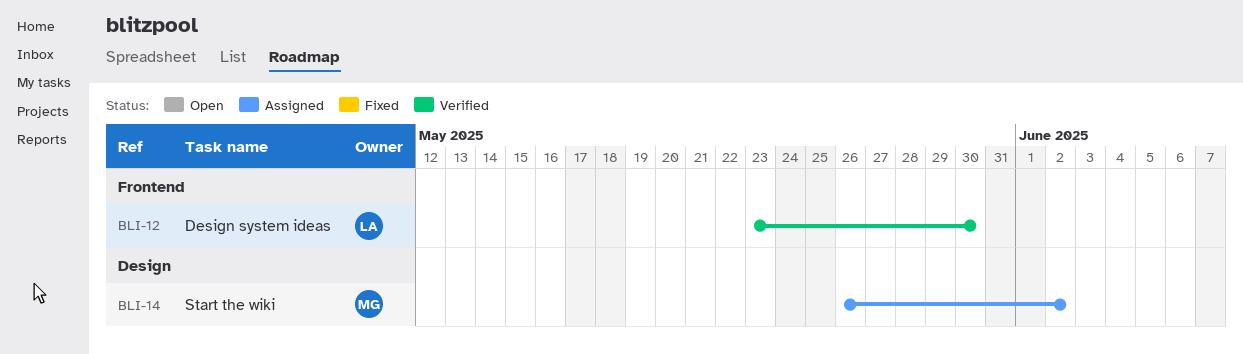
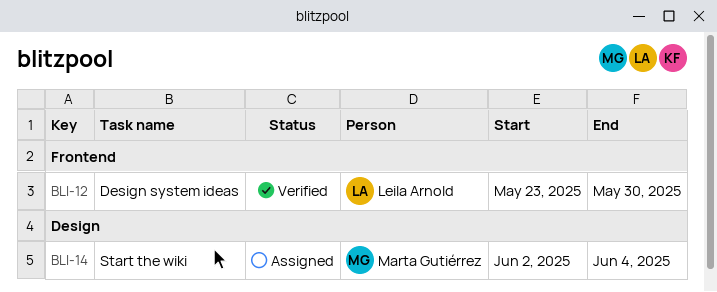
BLI-14, start: May 26 -> Jun 2
BLI-14, due: Jun 2 -> Jun 4

